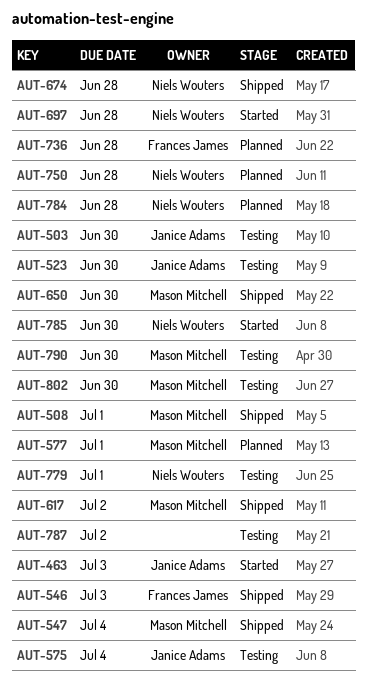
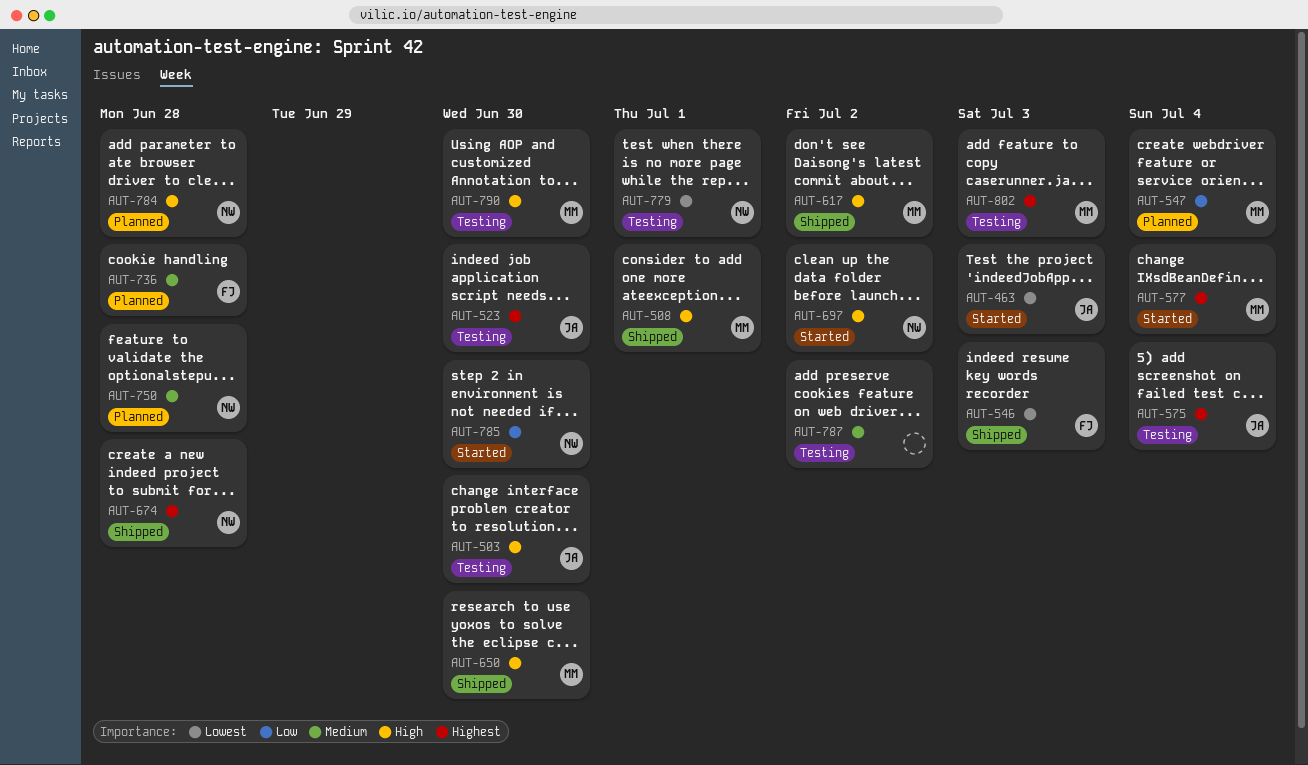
AUT-547, status: Shipped -> Planned
AUT-577, status: Planned -> Started
AUT-577, due: Jul 1 -> Jul 4
AUT-697, due: Jun 28 -> Jul 2
AUT-802, due: Jun 30 -> Jul 3

